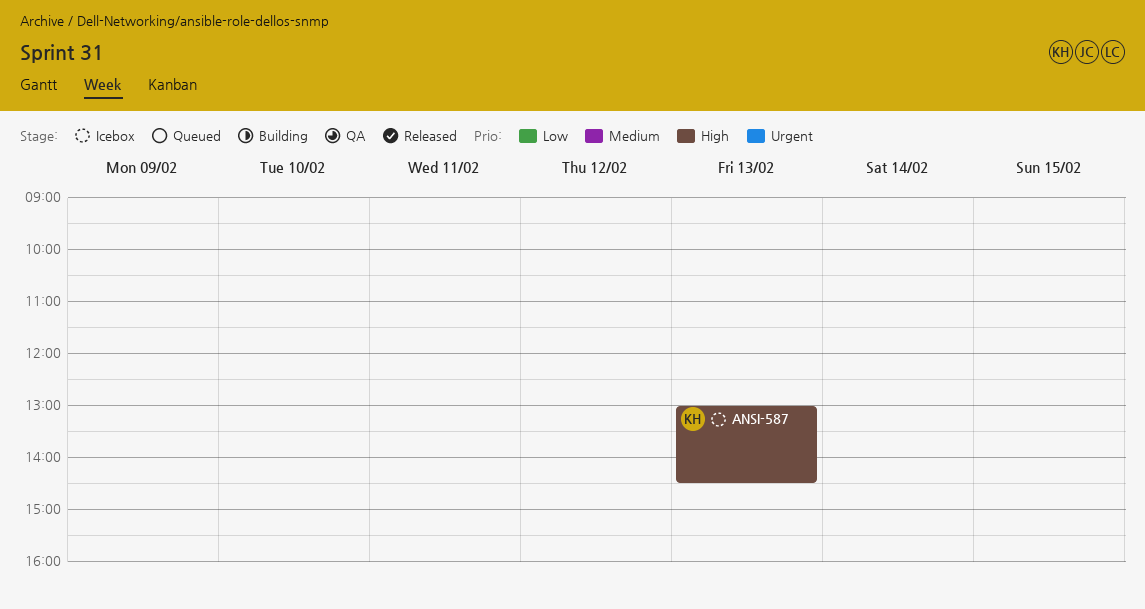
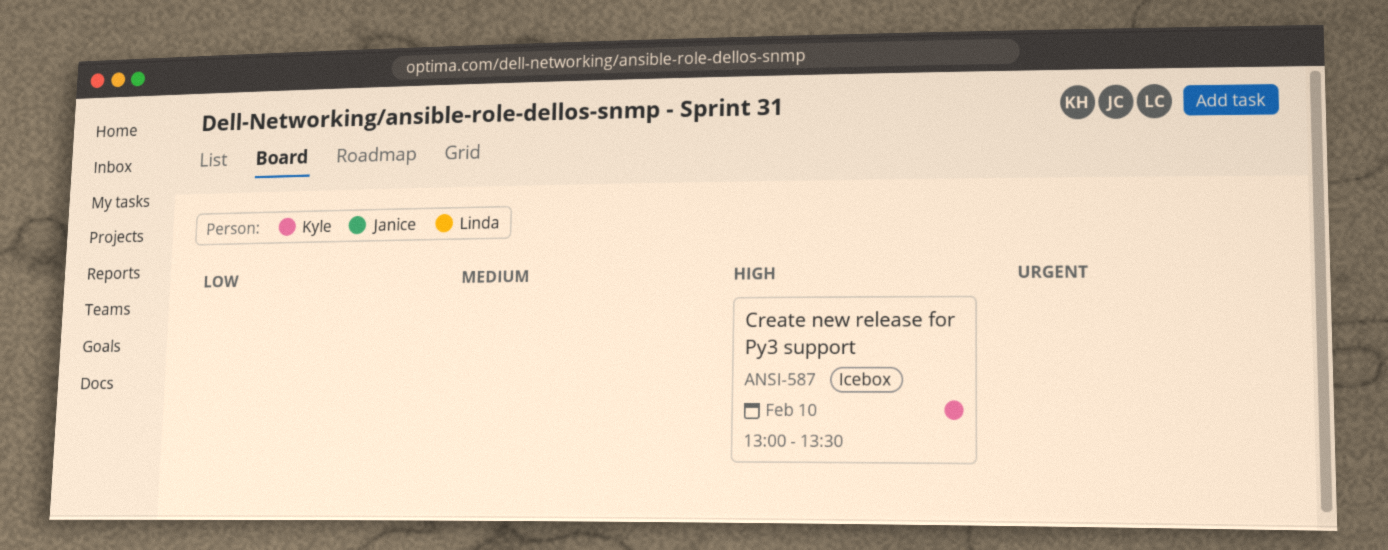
ANSI-587, day: Feb 13 -> Feb 10
ANSI-587, ends: 14:30 -> 13:30

